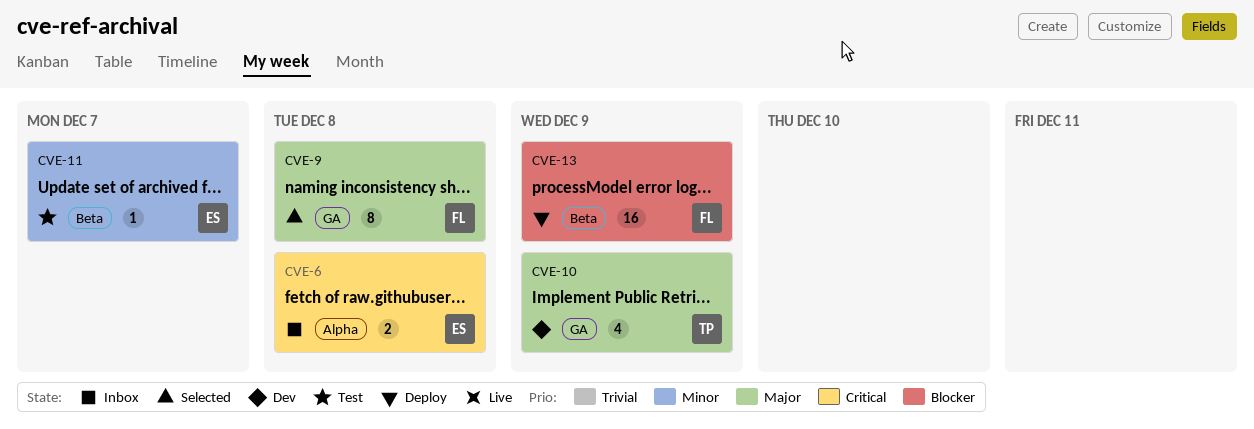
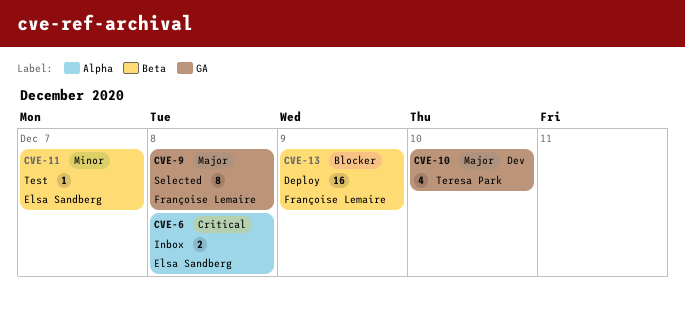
CVE-10, due: Dec 9 -> Dec 10

